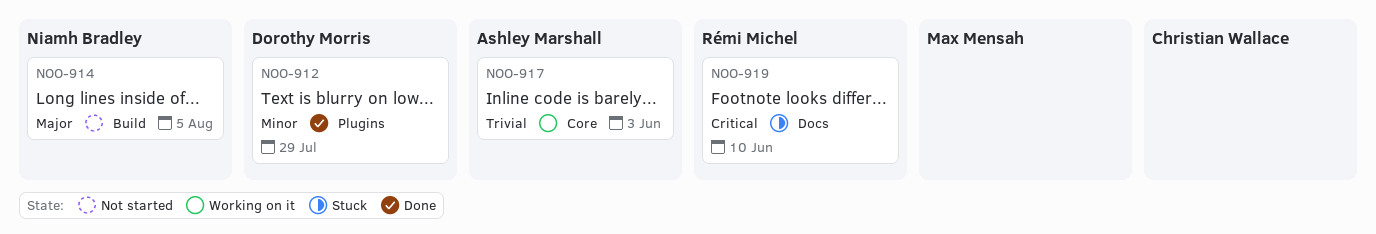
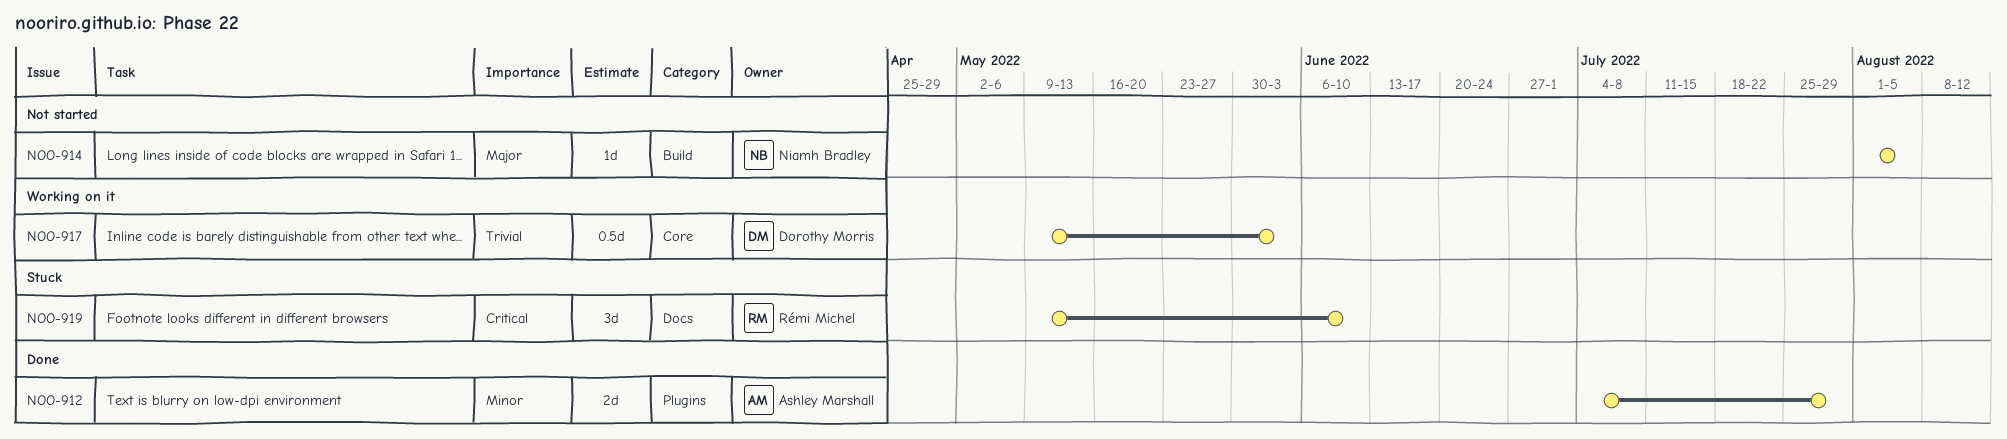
NOO-912, owner: Dorothy Morris -> Ashley Marshall
NOO-917, owner: Ashley Marshall -> Dorothy Morris

